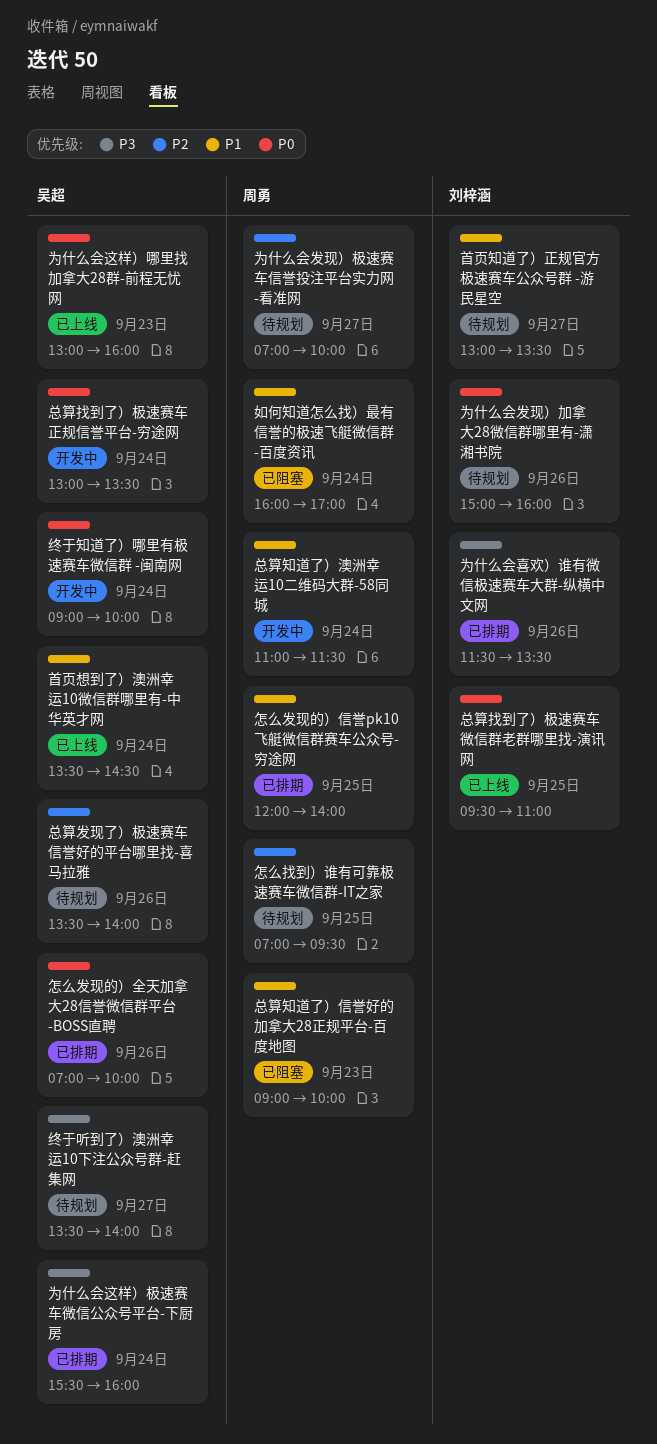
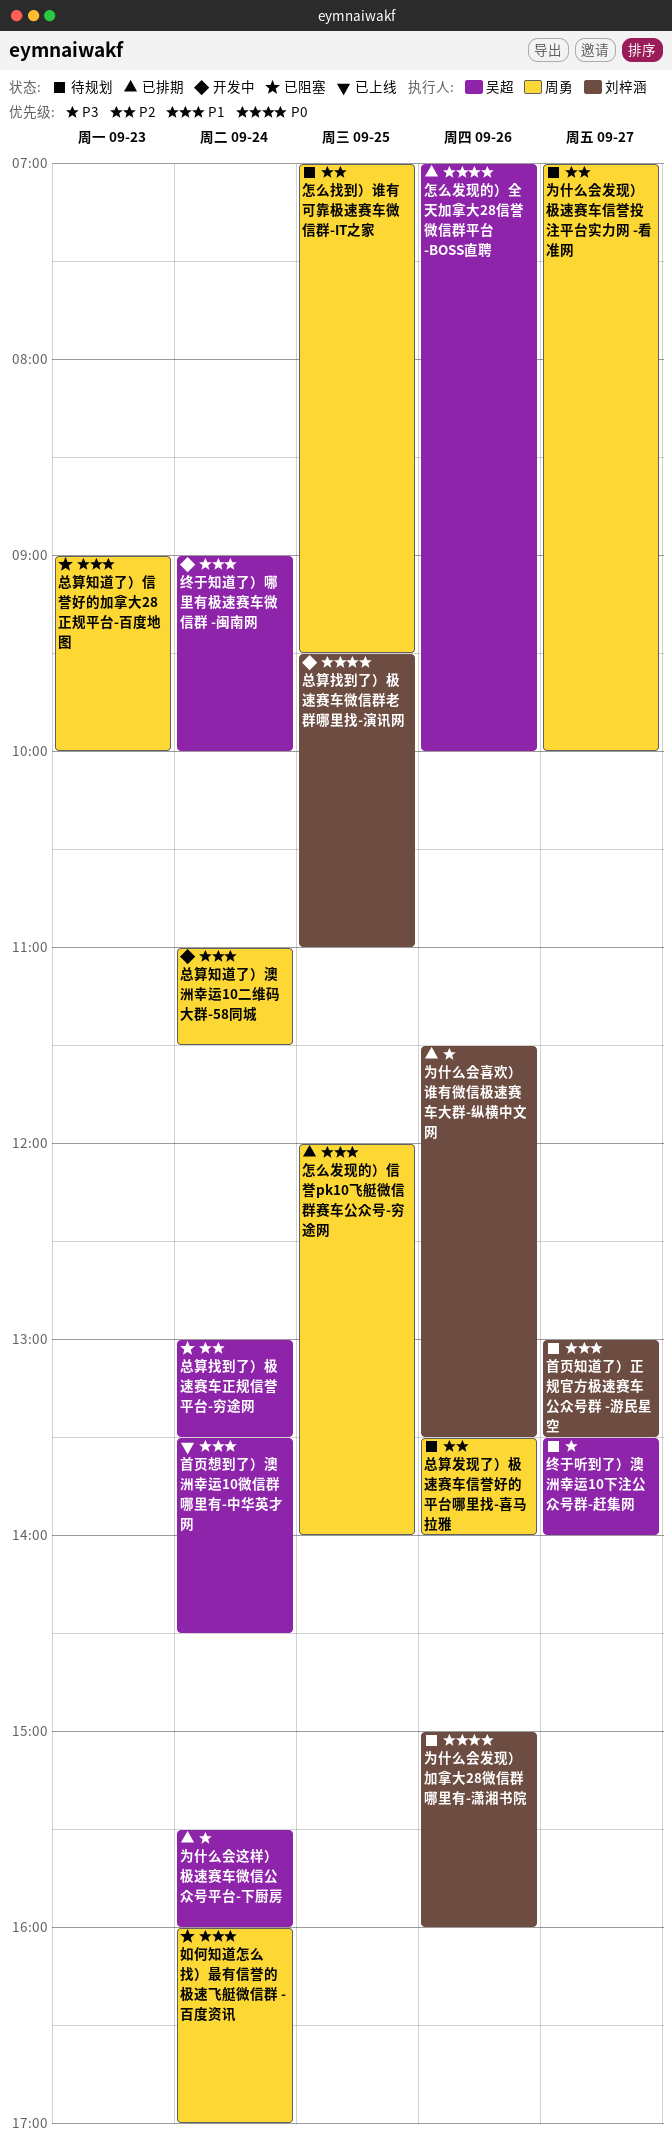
为什么会这样）哪里找加拿大28群-前程无忧网: present -> none
总算发现了）极速赛车信誉好的平台哪里找-喜马拉雅, owner: 吴超 -> 周勇
总算找到了）极速赛车微信群老群哪里找-演讯网, status: 已上线 -> 开发中
总算找到了）极速赛车正规信誉平台-穷途网, status: 开发中 -> 已阻塞
总算找到了）极速赛车正规信誉平台-穷途网, priority: P0 -> P2
终于知道了）哪里有极速赛车微信群 -闽南网, priority: P0 -> P1

